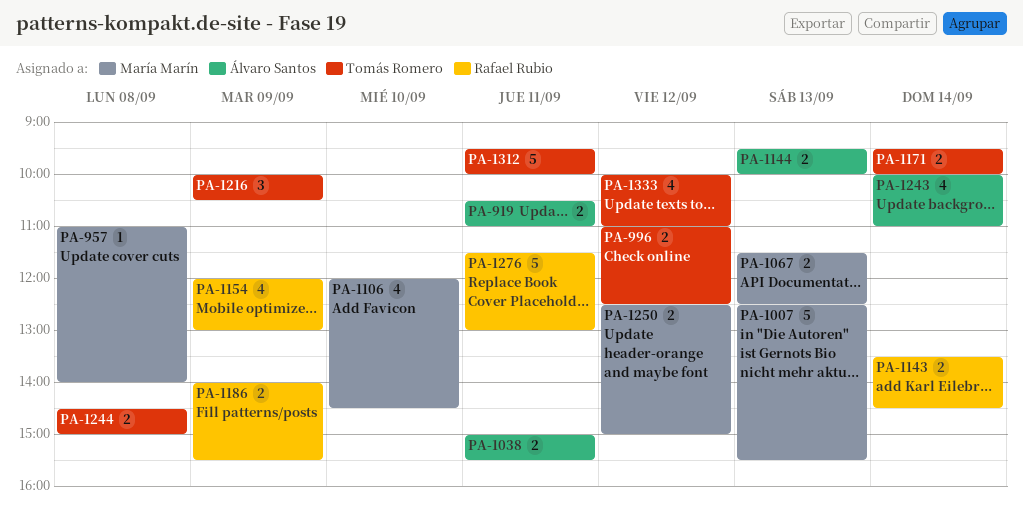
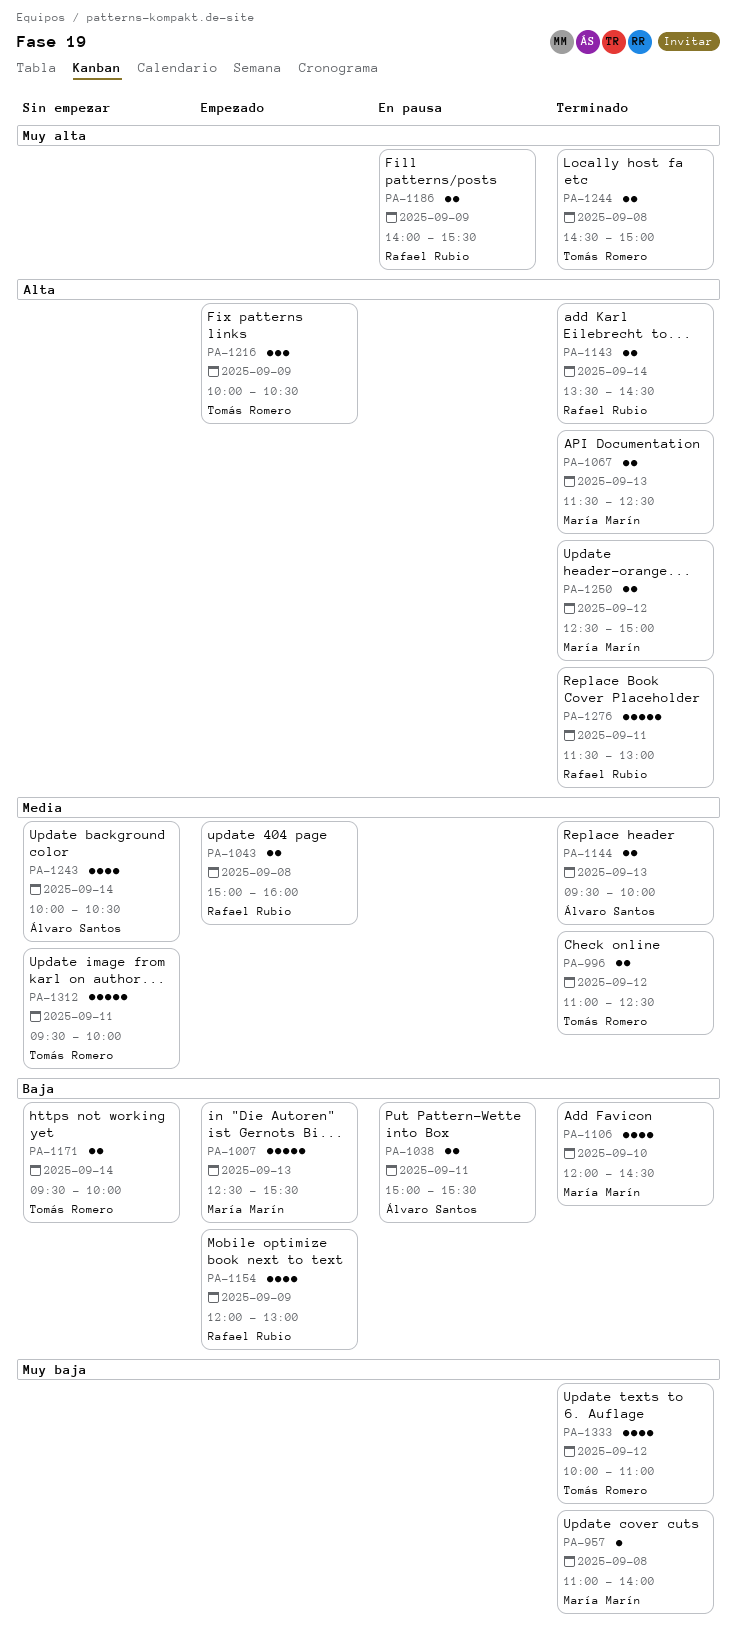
PA-919: present -> none
PA-1043: none -> present
PA-1243, ends: 11:00 -> 10:30

